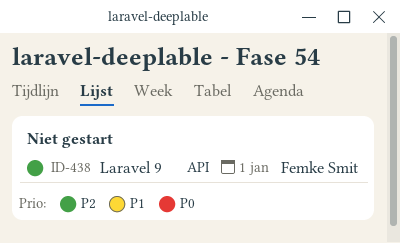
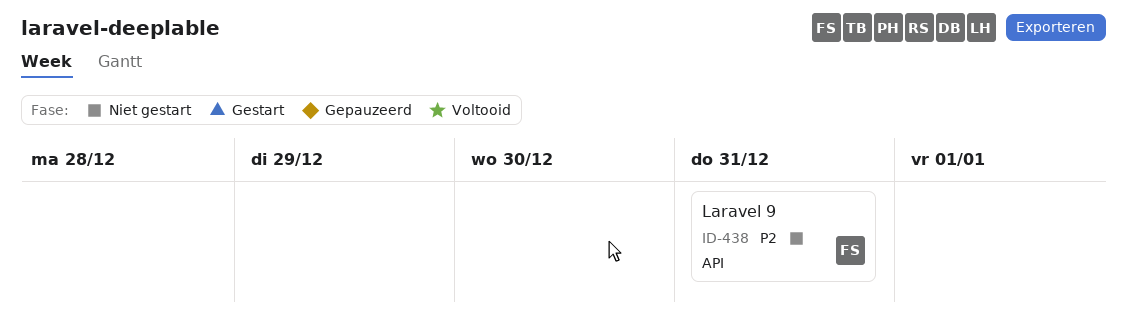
ID-438, due: Jan 1 -> Dec 31

